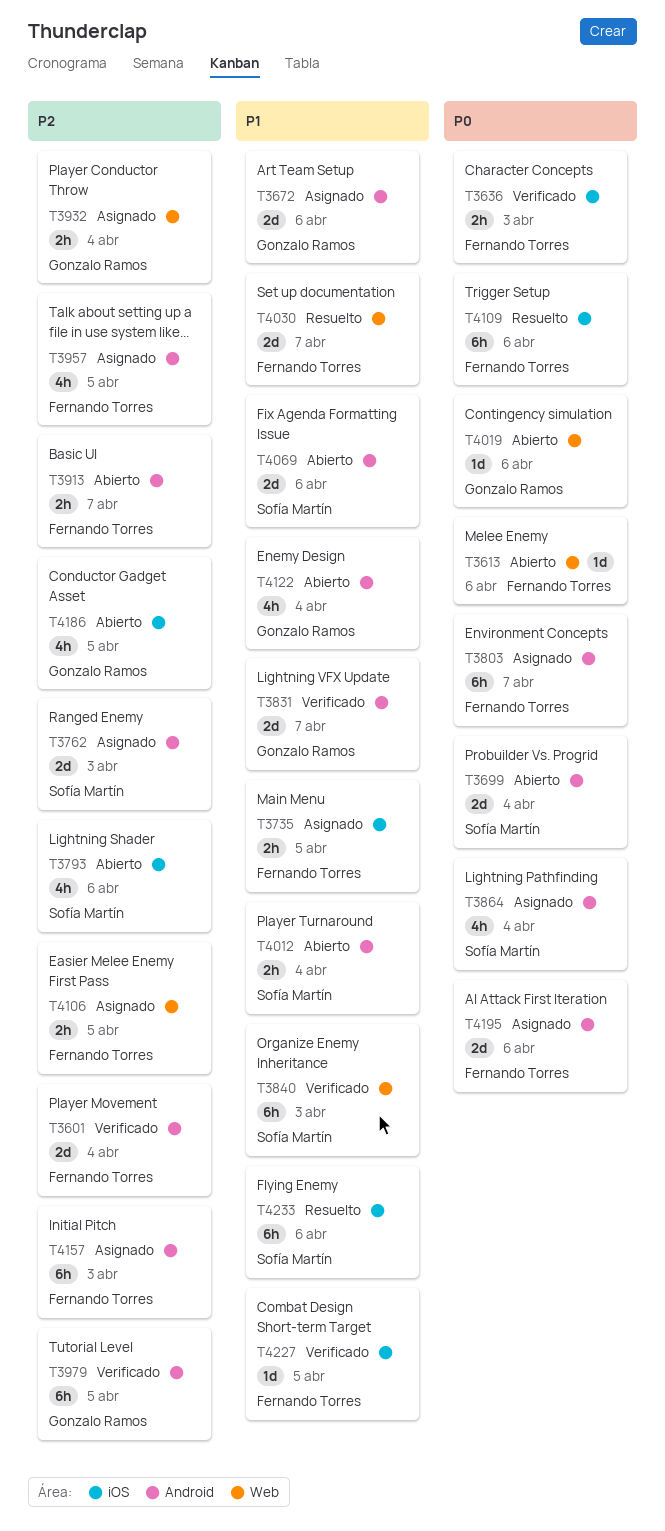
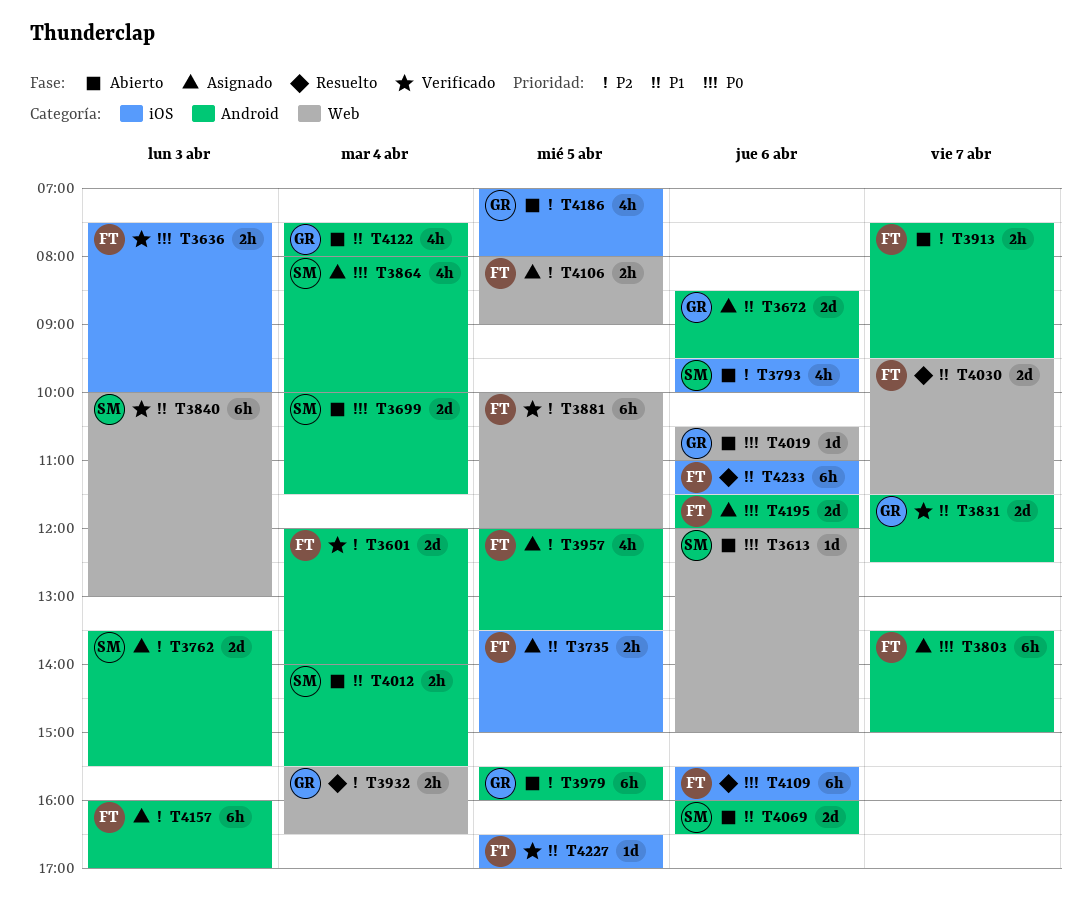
T3613, owner: Fernando Torres -> Sofía Martín
T3881: none -> present
T3932, status: Asignado -> Resuelto
T3979, status: Verificado -> Abierto
T4233, owner: Sofía Martín -> Fernando Torres

